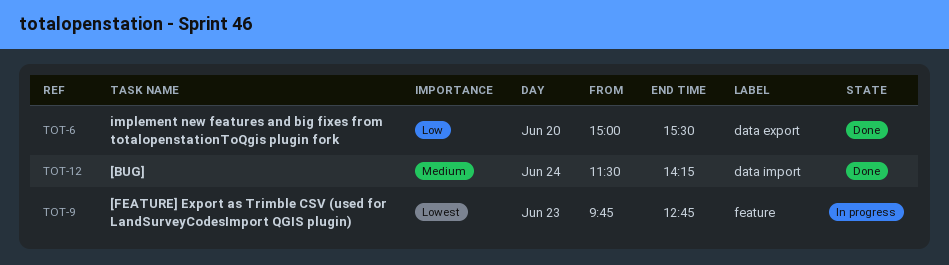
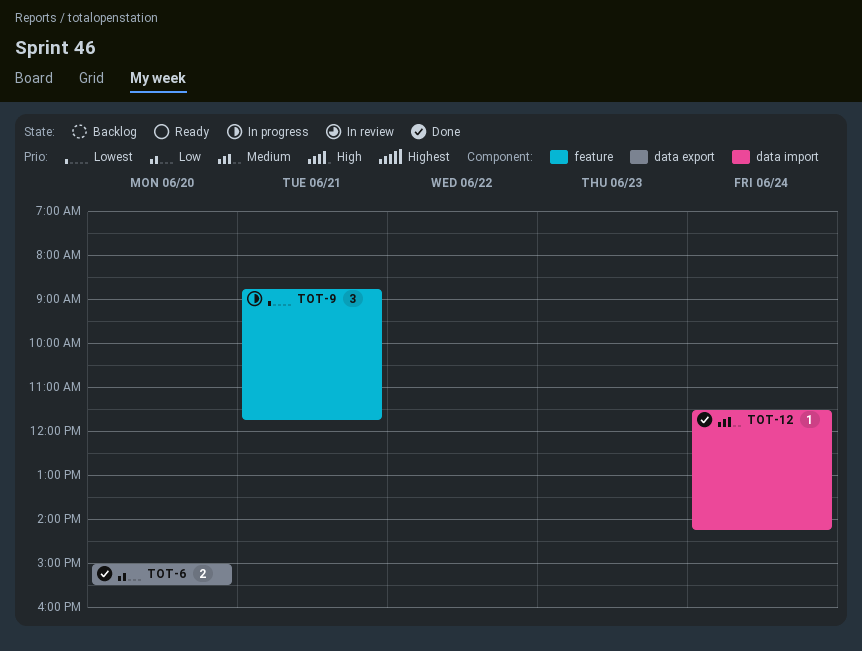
TOT-9, day: Jun 23 -> Jun 21
TOT-9, begins: 09:45 -> 08:45
TOT-9, ends: 12:45 -> 11:45

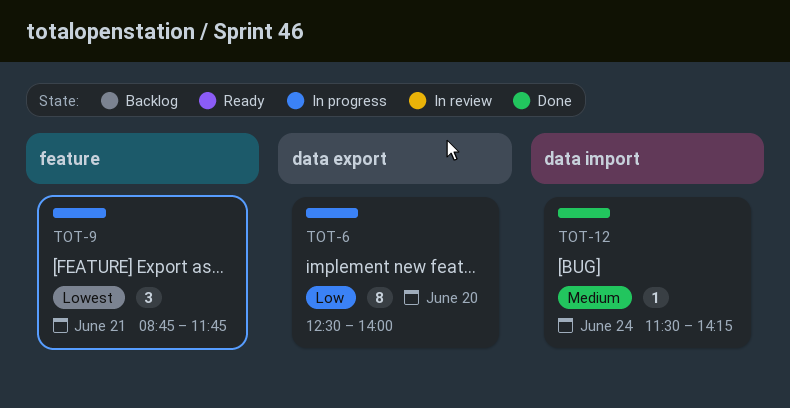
TOT-6, status: Done -> In progress
TOT-6, estimate: 2 -> 8
TOT-6, begins: 15:00 -> 12:30
TOT-6, ends: 15:30 -> 14:00

